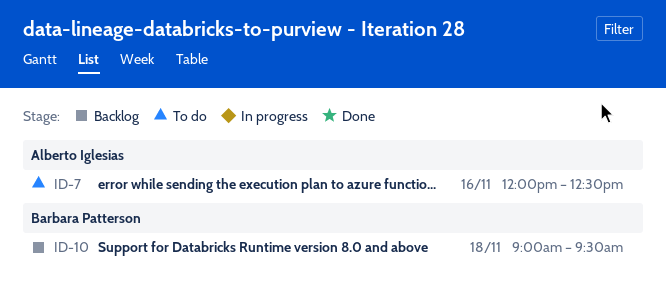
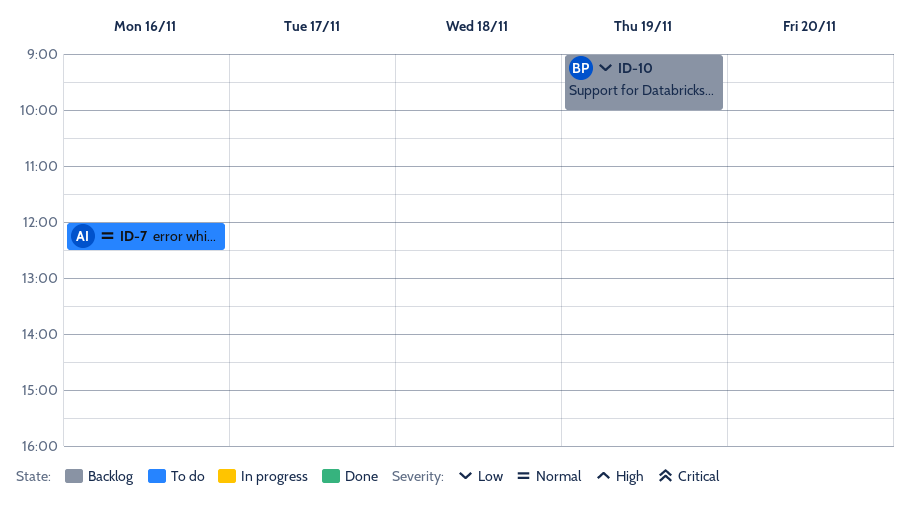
ID-10, day: Nov 18 -> Nov 19
ID-10, ends: 09:30 -> 10:00

